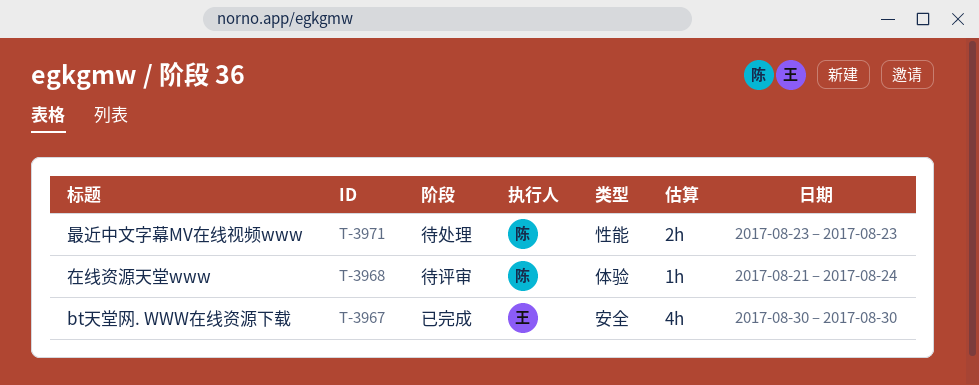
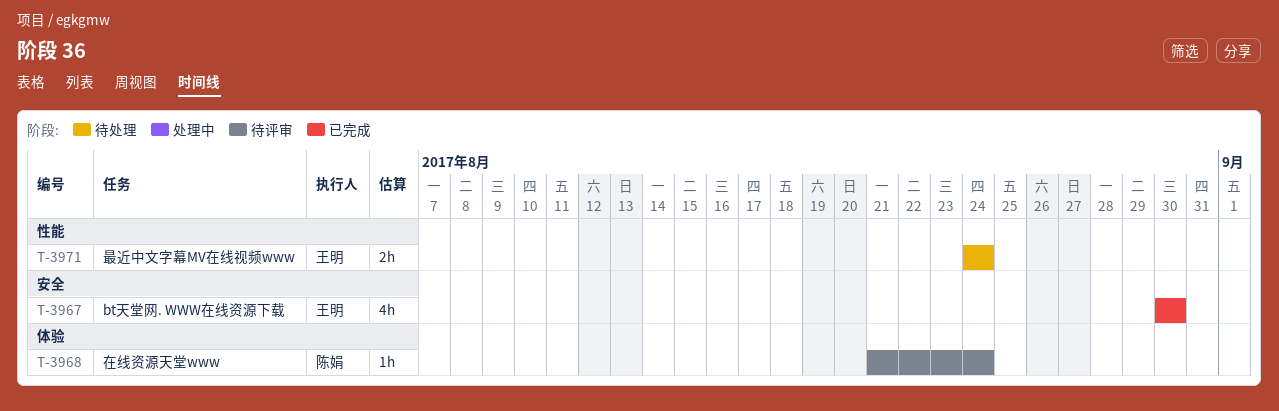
T-3971, owner: 陈娟 -> 王明
T-3971, start: Aug 23 -> Aug 24
T-3971, due: Aug 23 -> Aug 24

